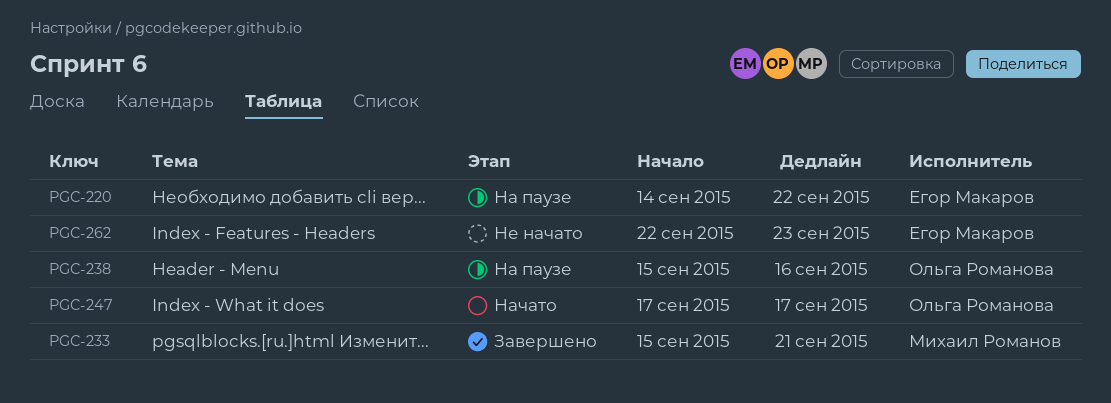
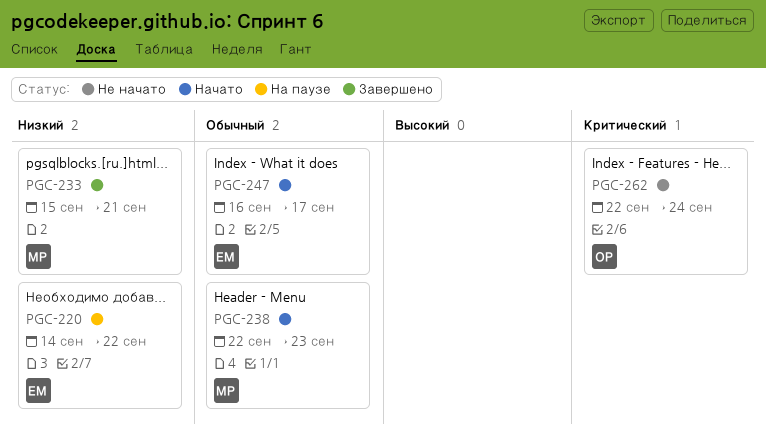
PGC-238, status: На паузе -> Начато
PGC-238, owner: Ольга Романова -> Михаил Романов
PGC-238, start: Sep 15 -> Sep 22
PGC-238, due: Sep 16 -> Sep 23
PGC-247, owner: Ольга Романова -> Егор Макаров
PGC-247, start: Sep 17 -> Sep 16
PGC-262, owner: Егор Макаров -> Ольга Романова
PGC-262, due: Sep 23 -> Sep 24

